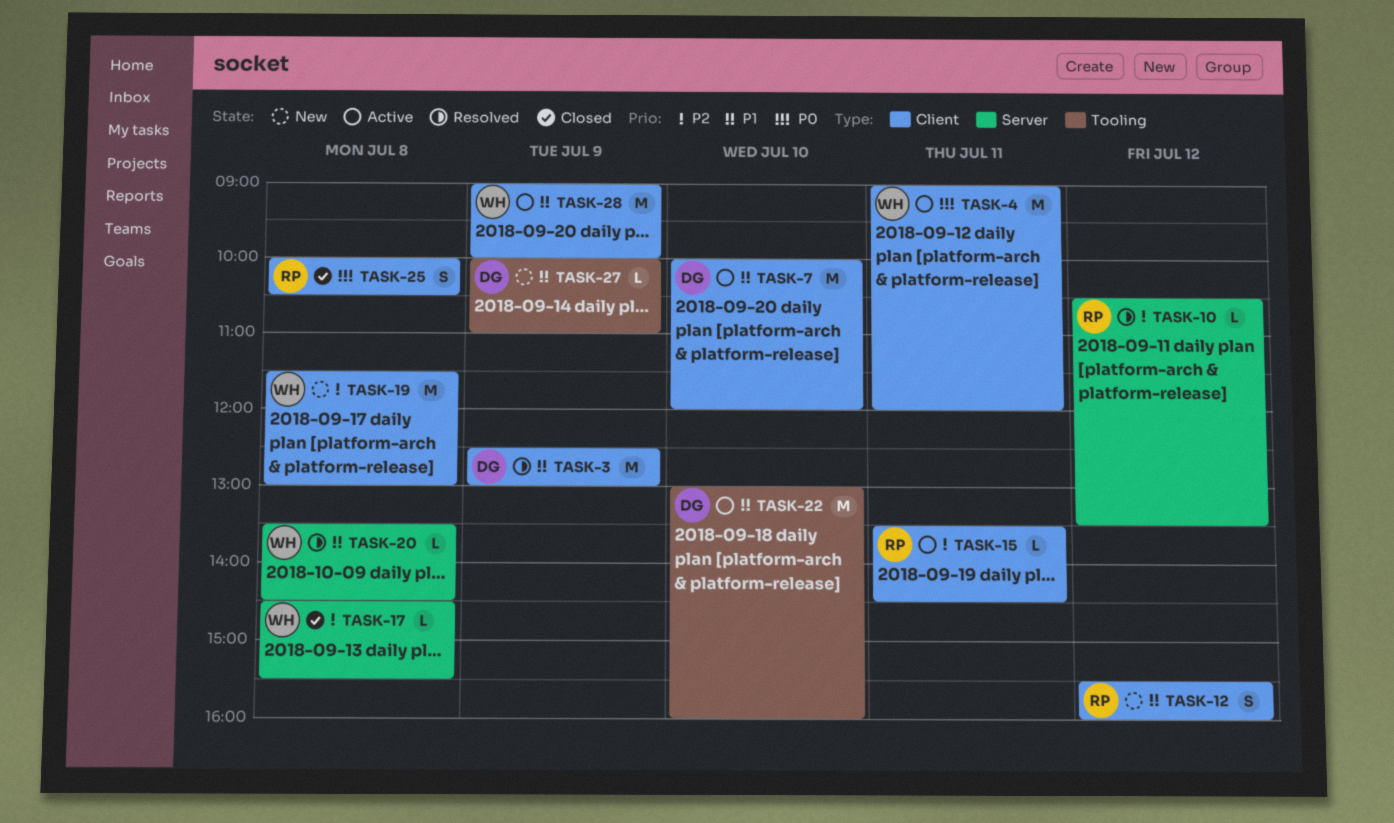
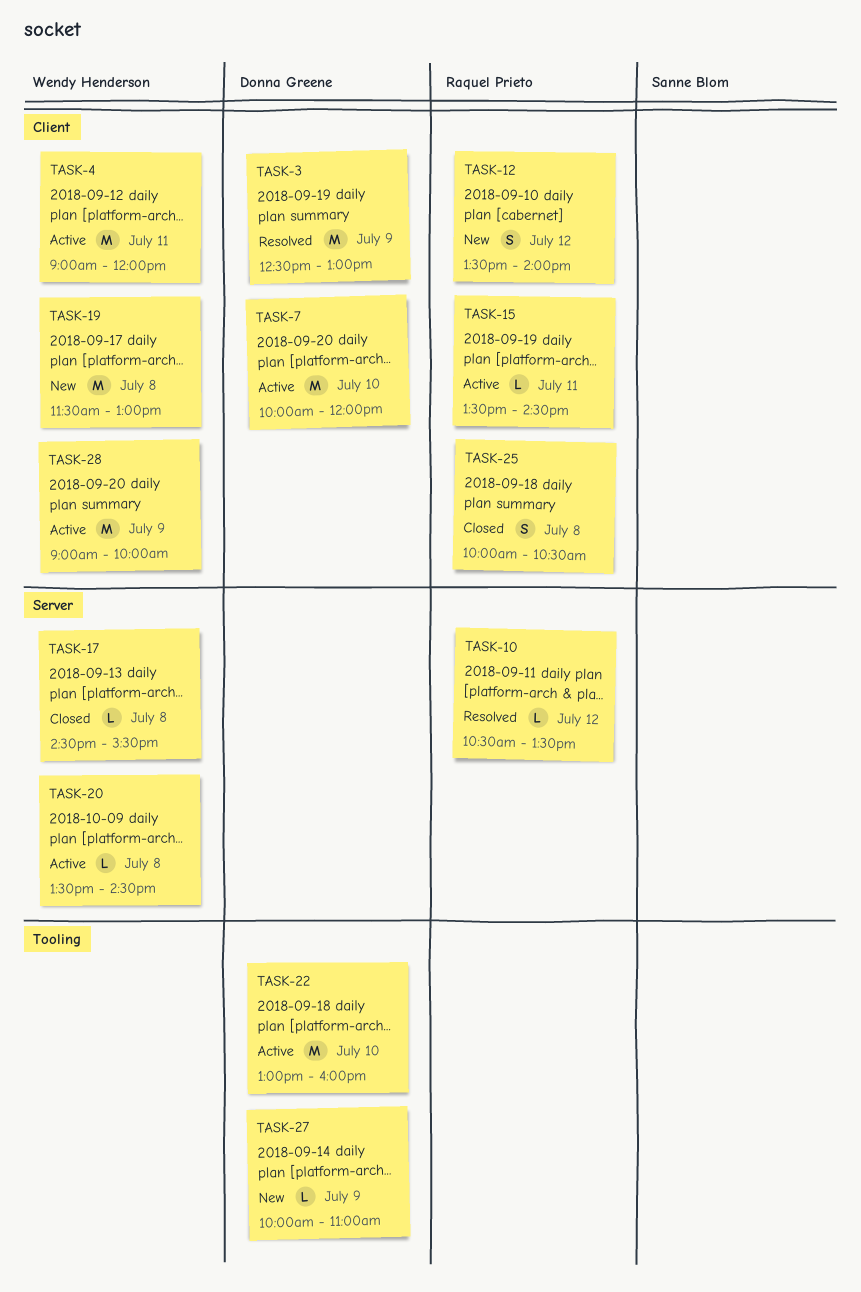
TASK-12, begins: 15:30 -> 13:30
TASK-12, ends: 16:00 -> 14:00
TASK-20, status: Resolved -> Active

